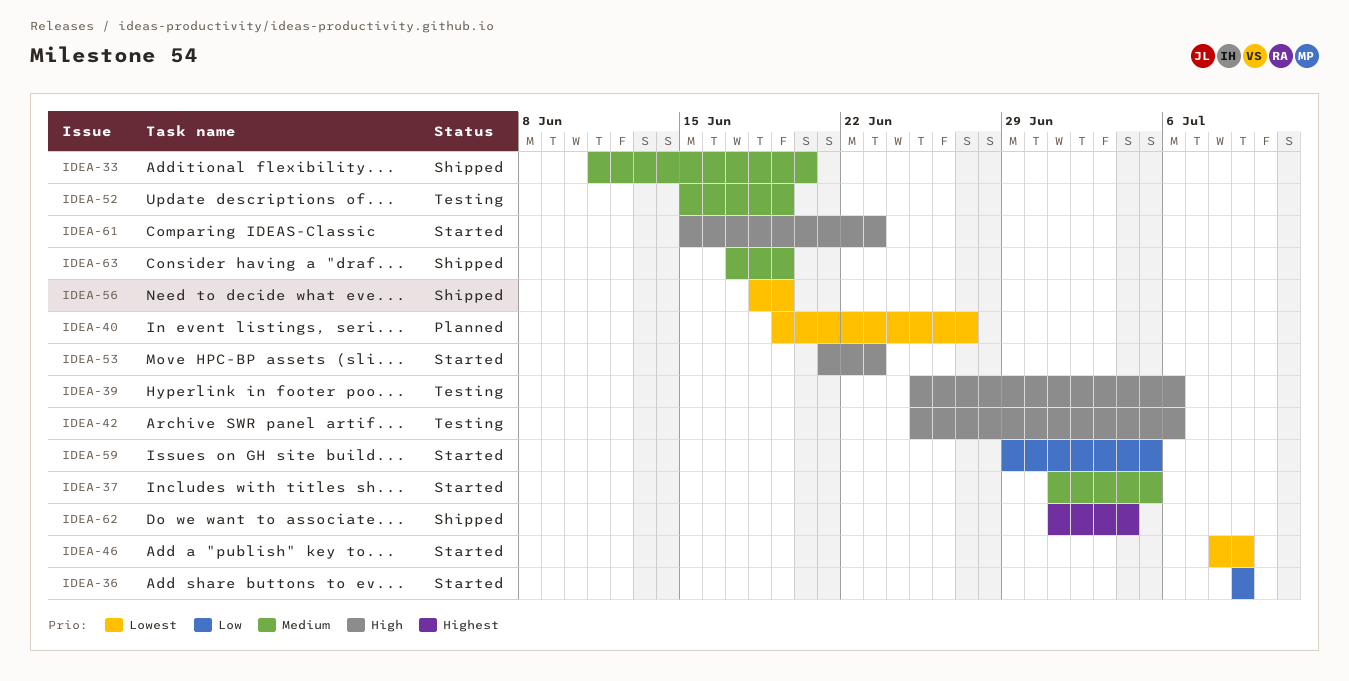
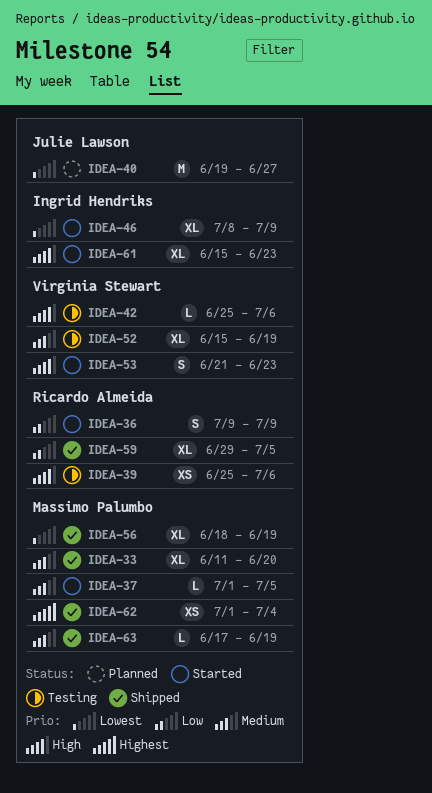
IDEA-59, status: Started -> Shipped

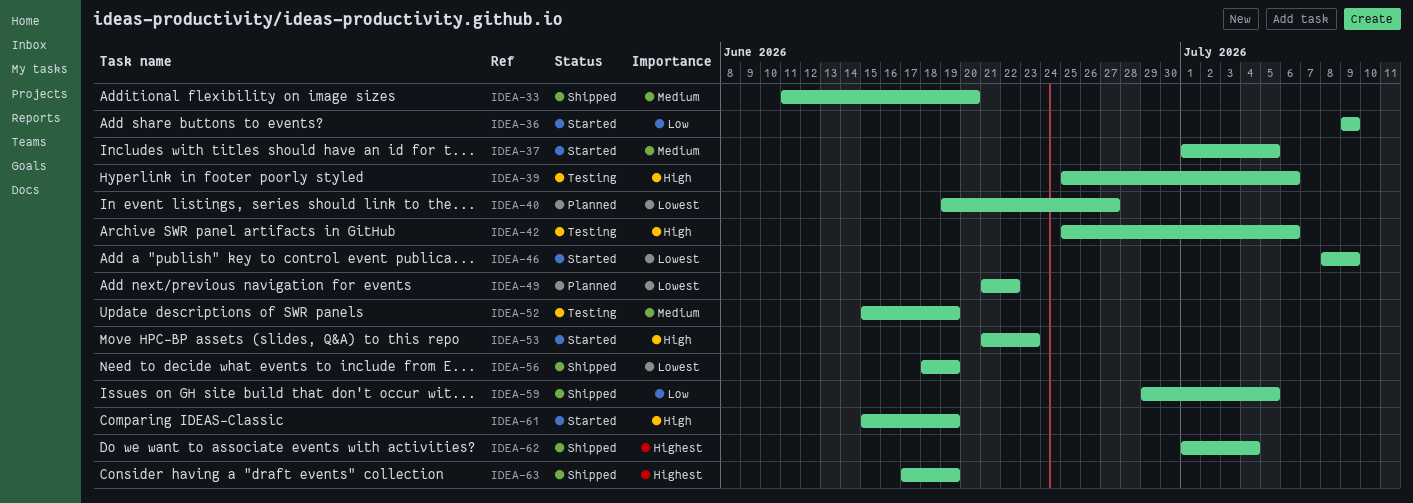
IDEA-49: none -> present
IDEA-61, due: Jun 23 -> Jun 19
IDEA-63, priority: Medium -> Highest

